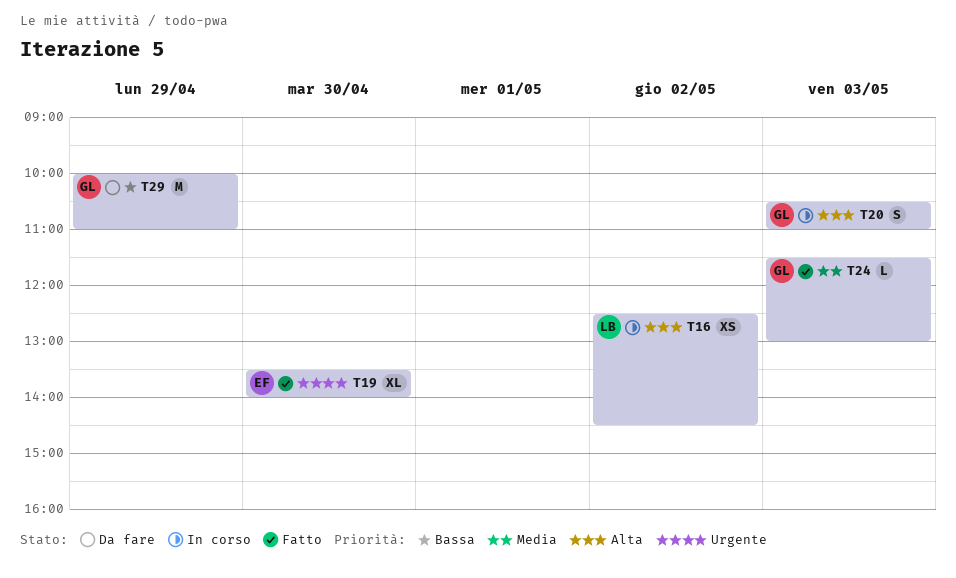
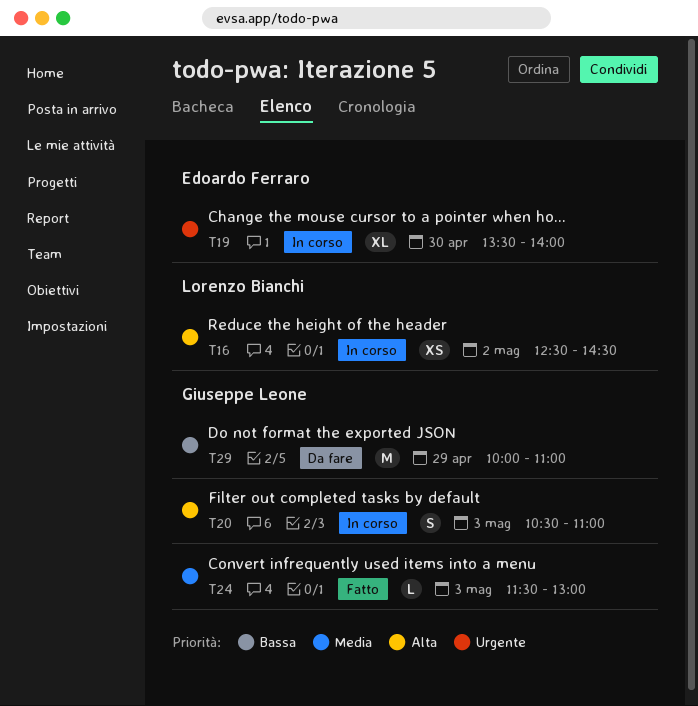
T19, status: Fatto -> In corso

